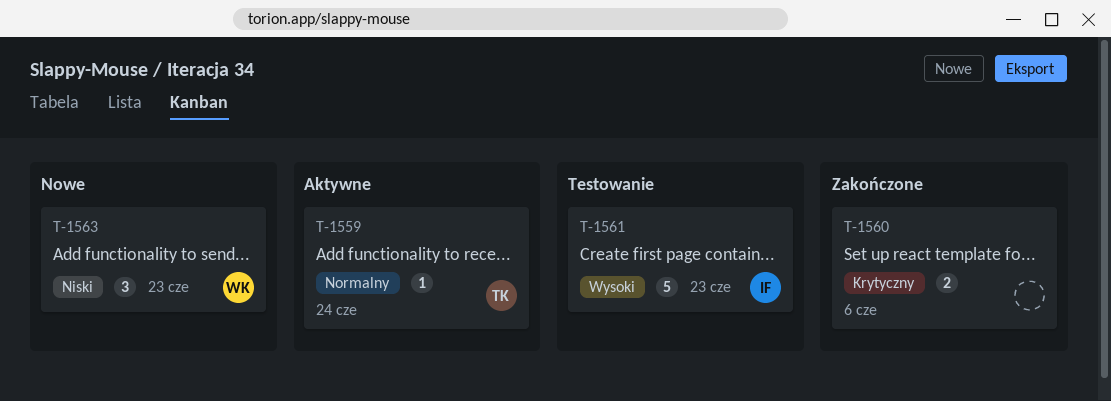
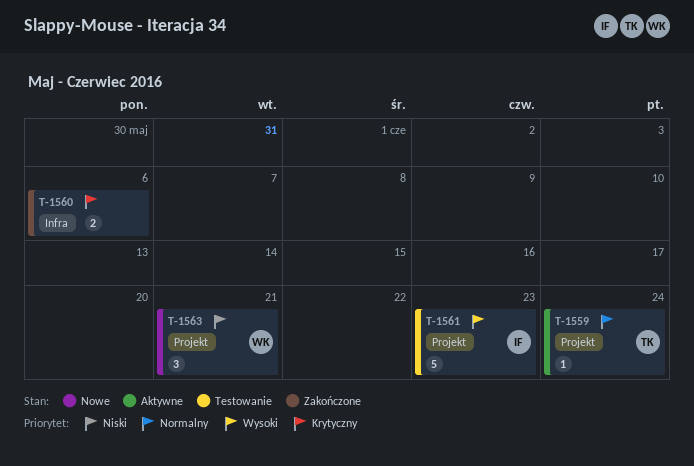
T-1563, due: Jun 23 -> Jun 21

